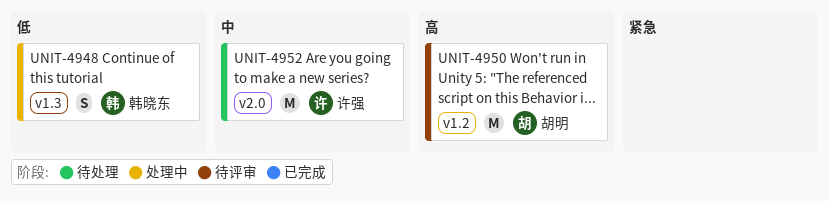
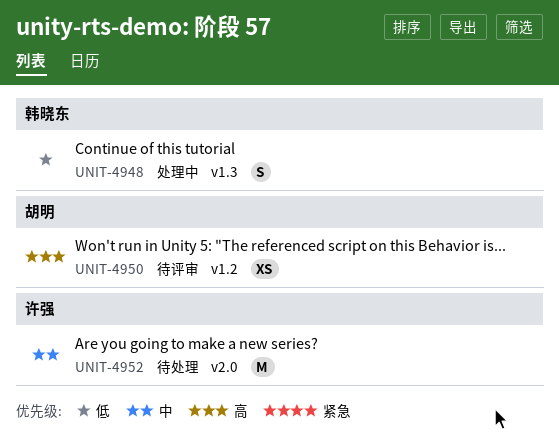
UNIT-4950, estimate: M -> XS

